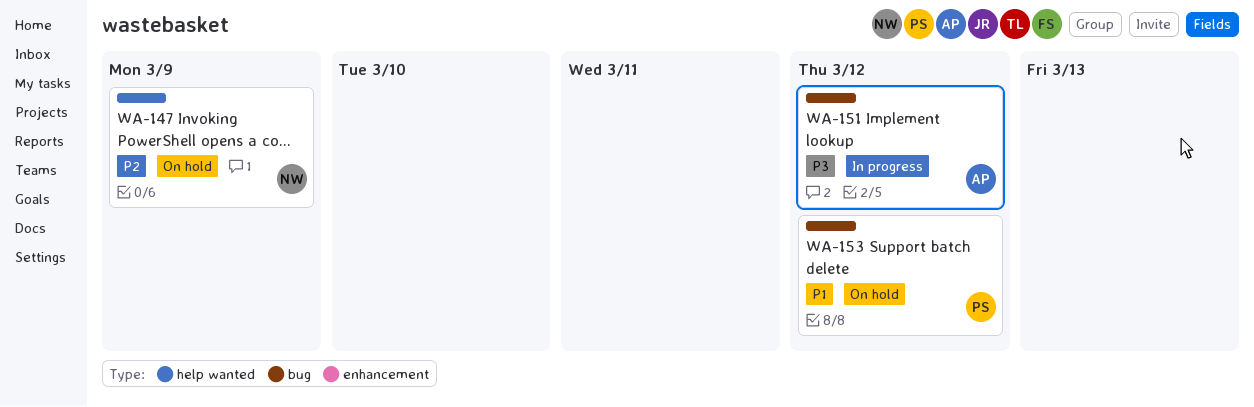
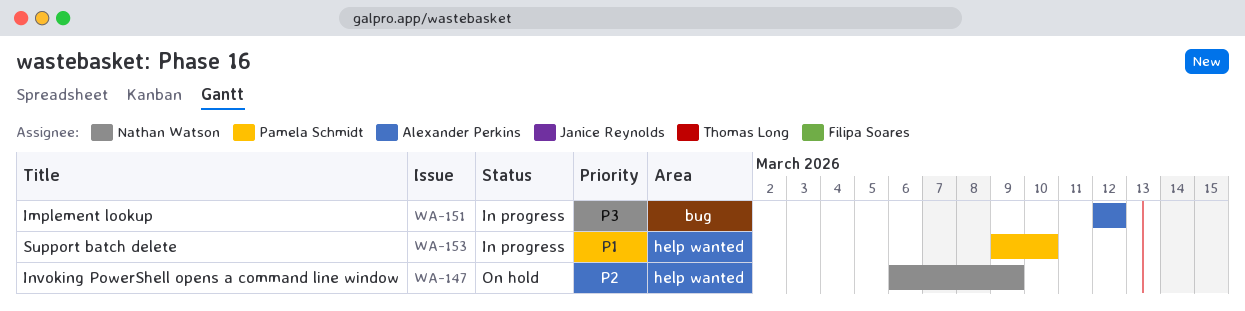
WA-153, status: On hold -> In progress
WA-153, label: bug -> help wanted
WA-153, due: Mar 12 -> Mar 10

